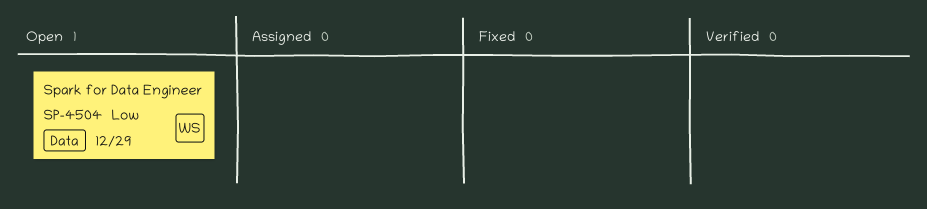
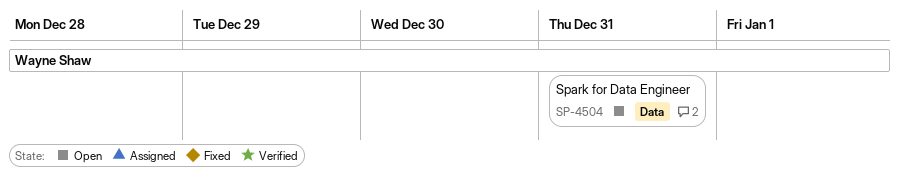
SP-4504, due: Dec 29 -> Dec 31

